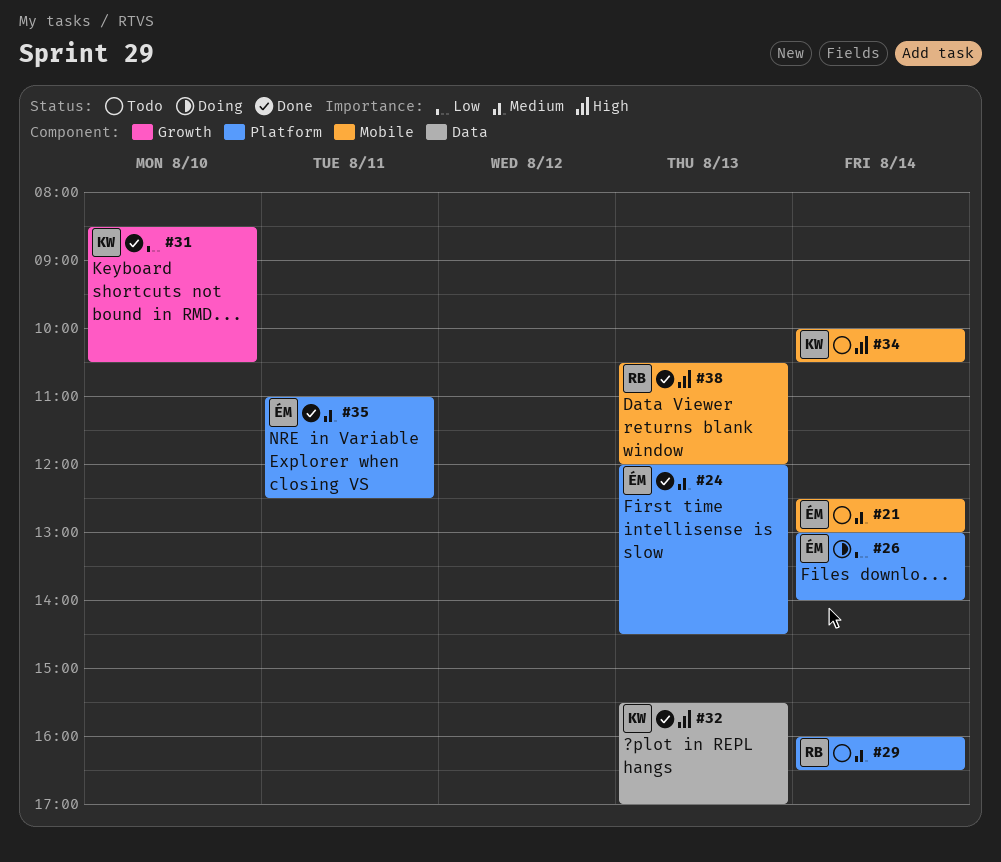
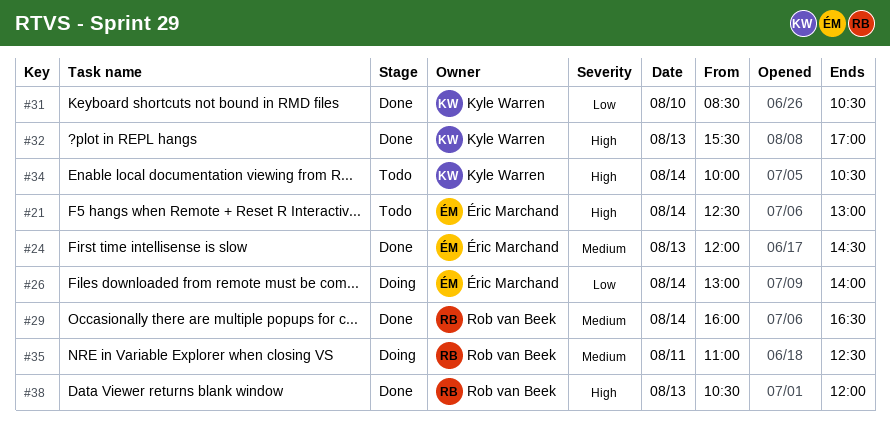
#21, priority: Medium -> High
#29, status: Todo -> Done
#35, status: Done -> Doing
#35, owner: Éric Marchand -> Rob van Beek

